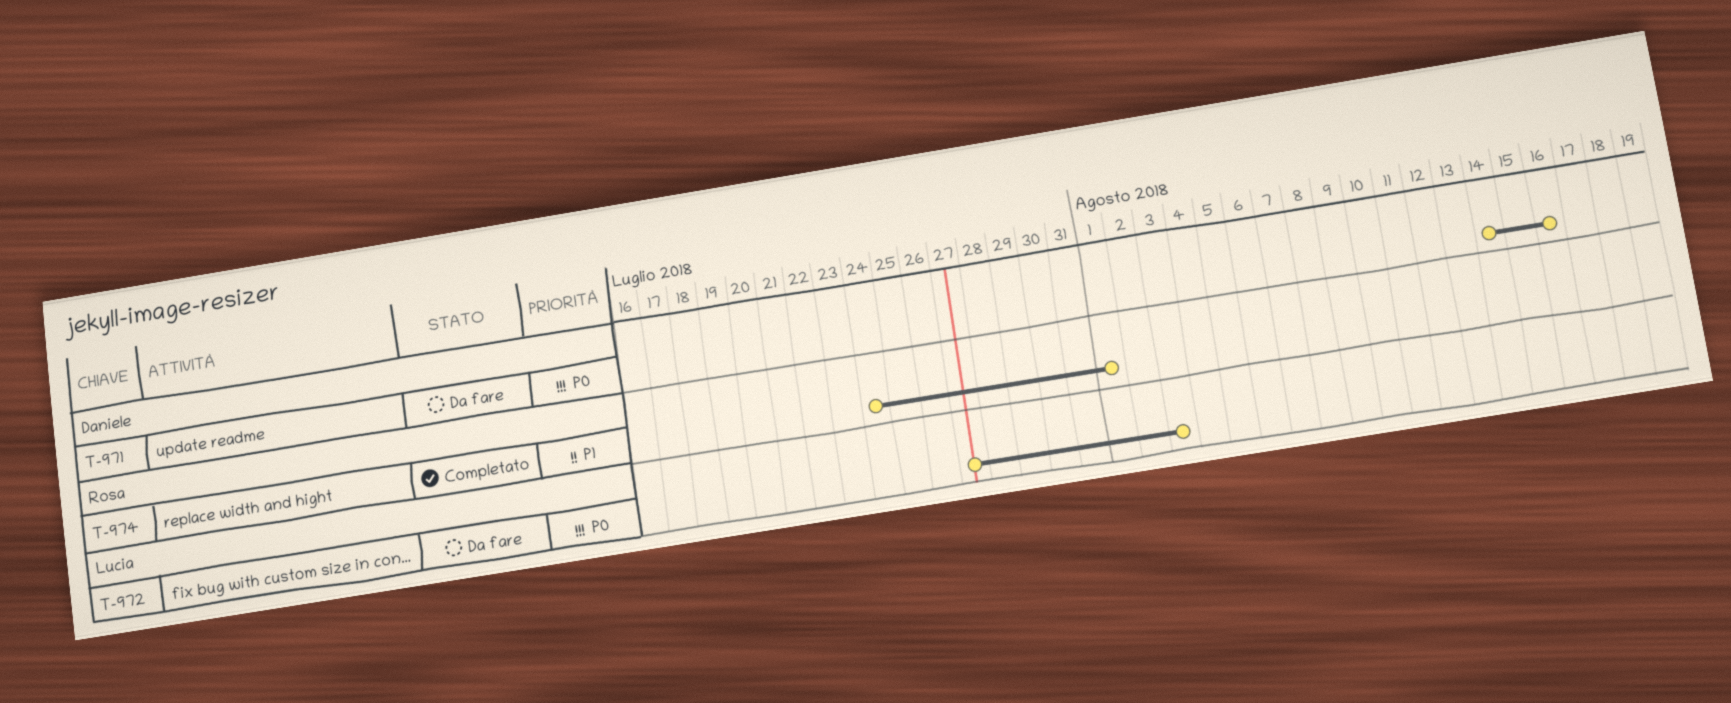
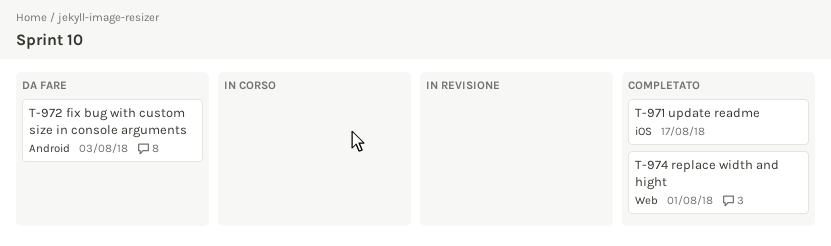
T-971, status: Da fare -> Completato
T-971, due: Aug 16 -> Aug 17

